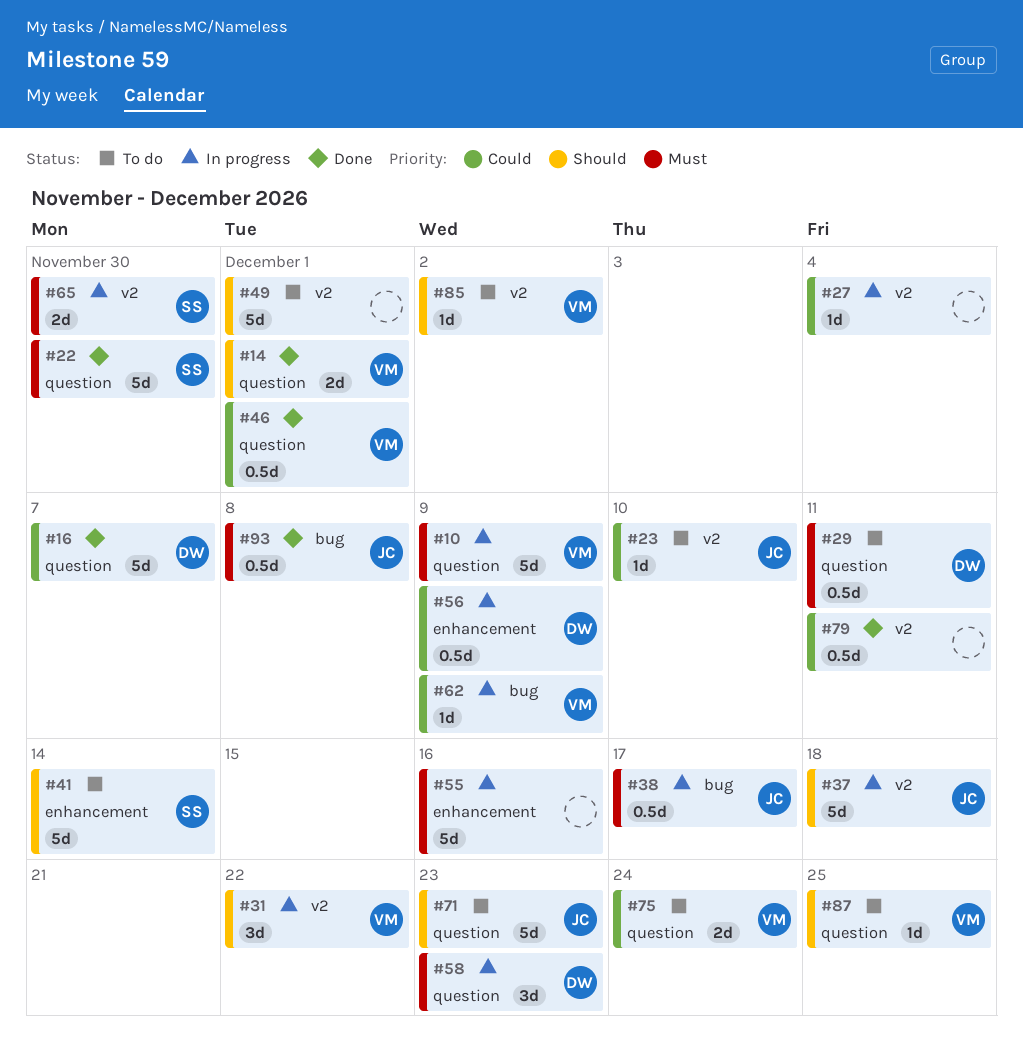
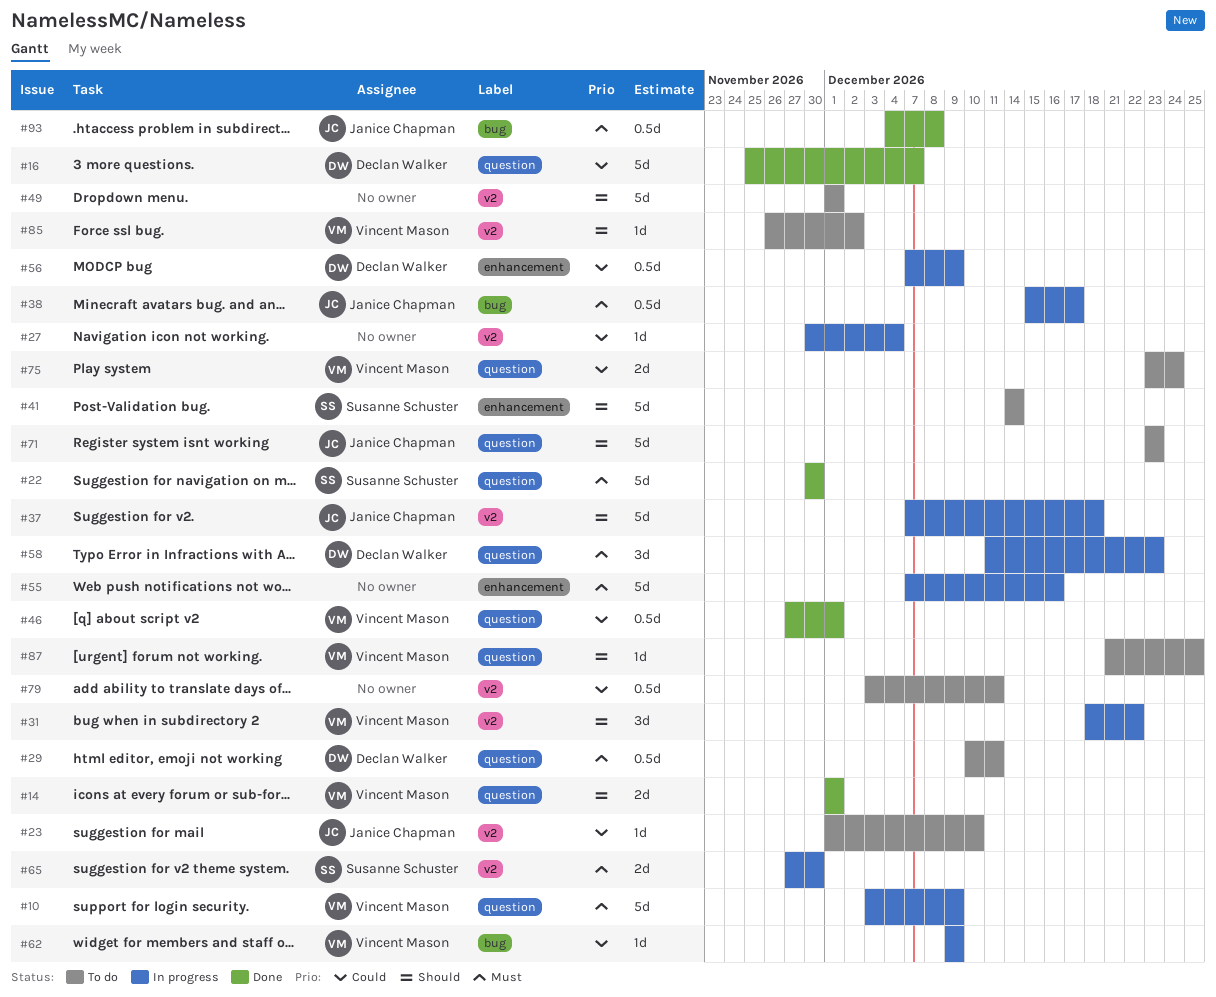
#79, status: Done -> To do

